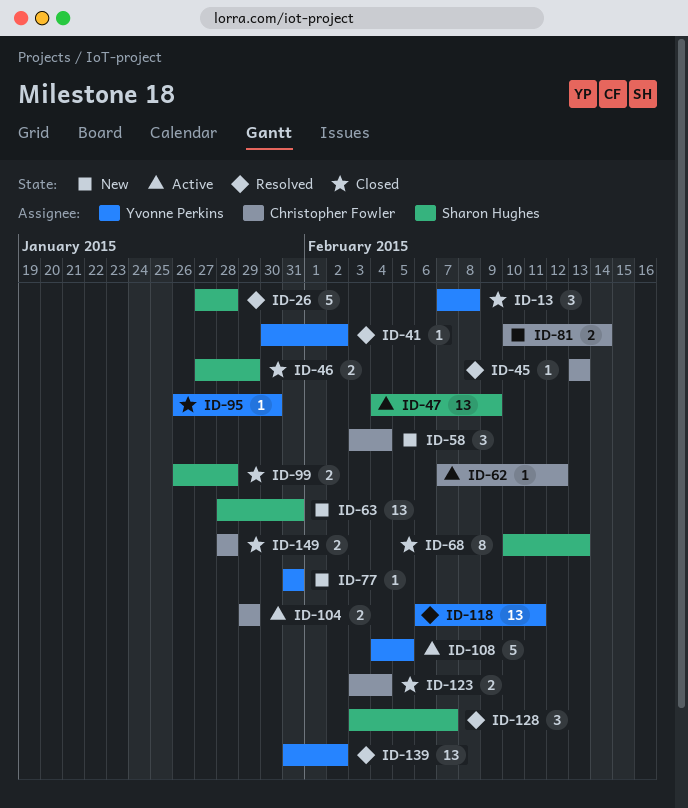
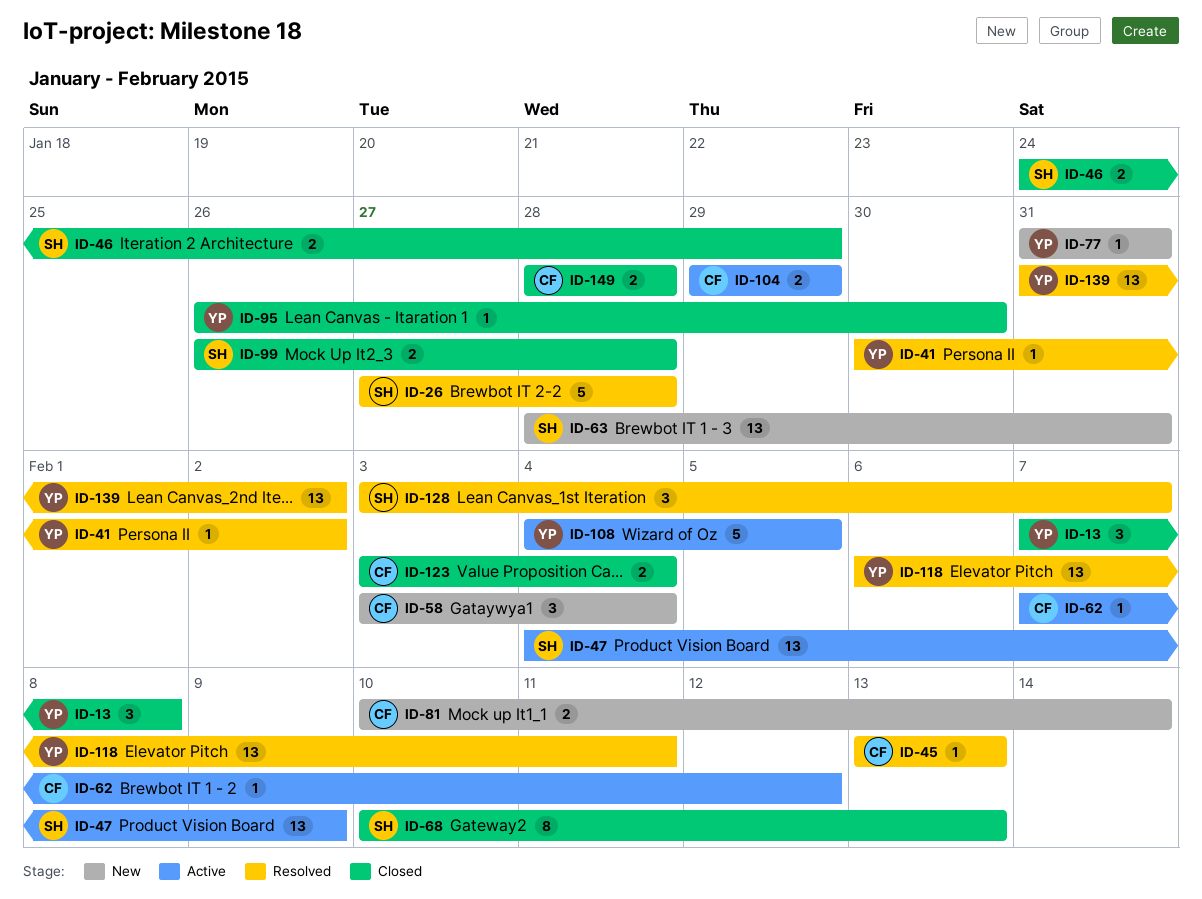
ID-46, start: Jan 27 -> Jan 24

